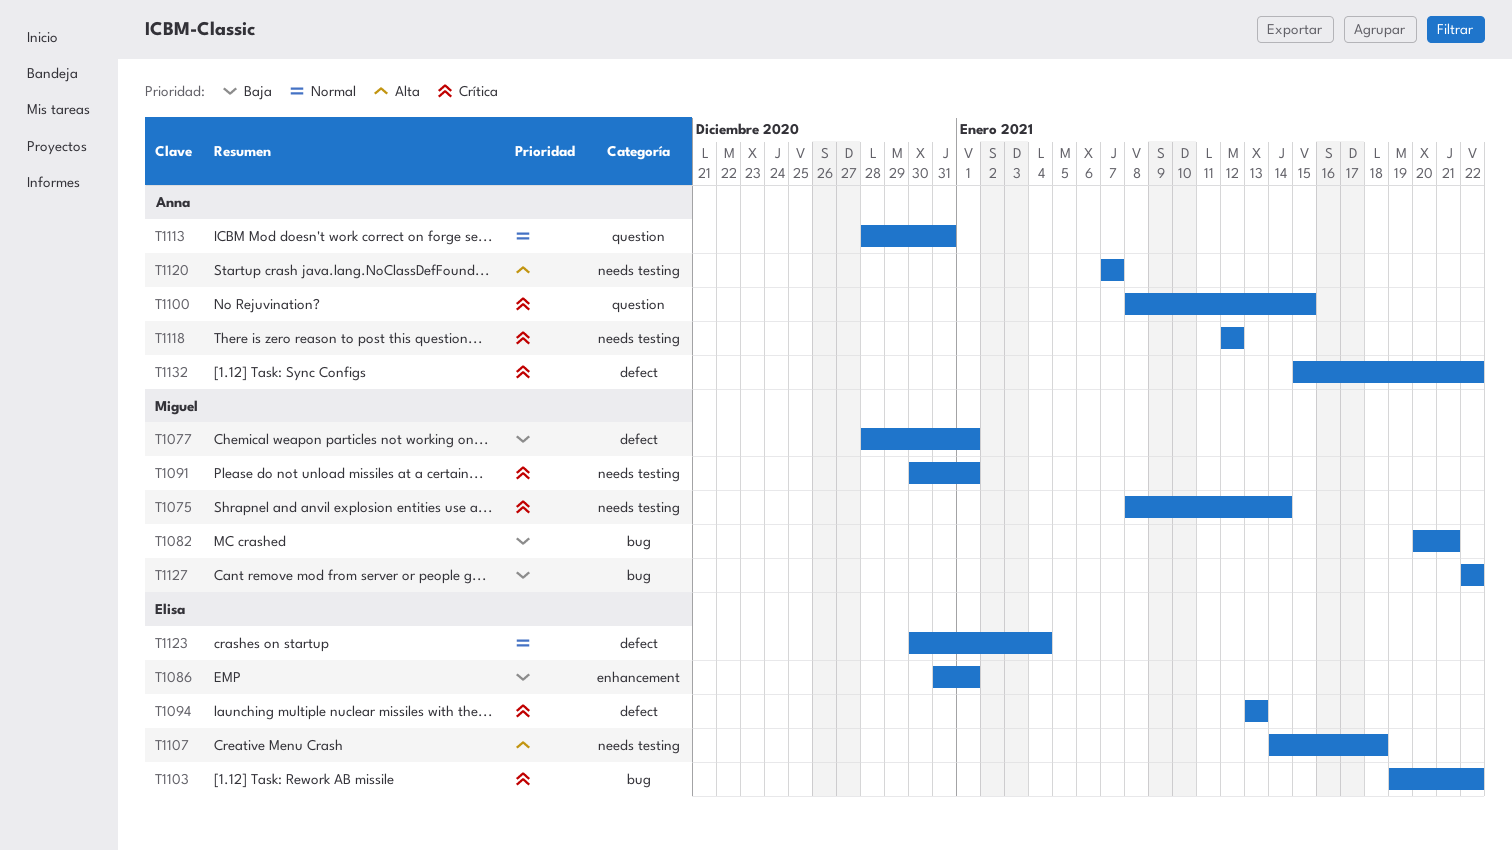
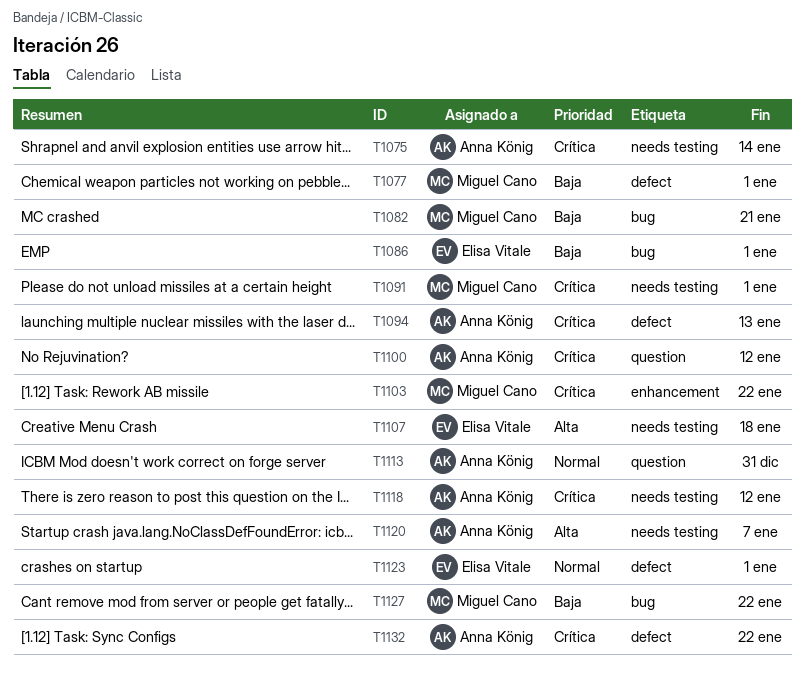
T1075, owner: Miguel Cano -> Anna König
T1086, label: enhancement -> bug
T1094, owner: Elisa Vitale -> Anna König
T1100, due: Jan 15 -> Jan 12
T1103, owner: Elisa Vitale -> Miguel Cano
T1103, label: bug -> enhancement
T1123, due: Jan 4 -> Jan 1

